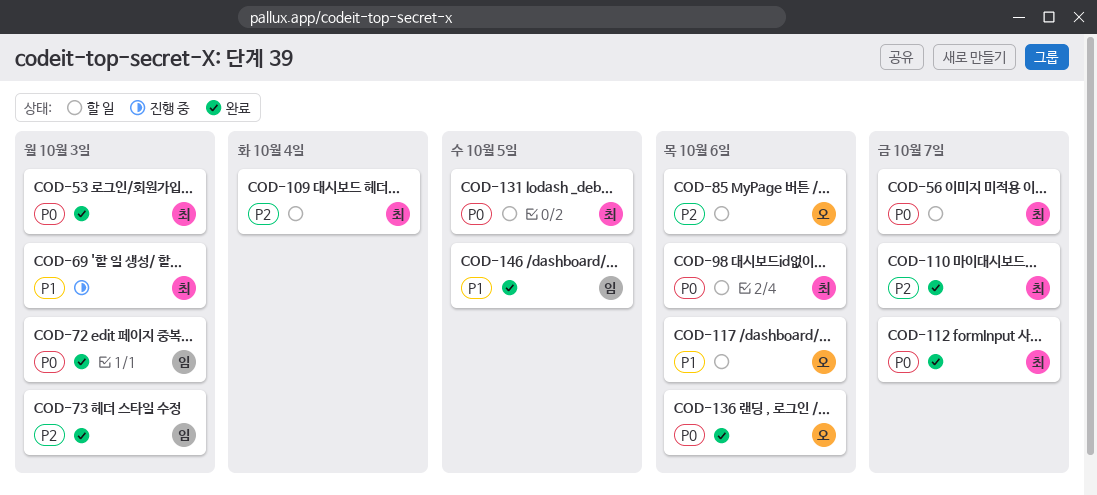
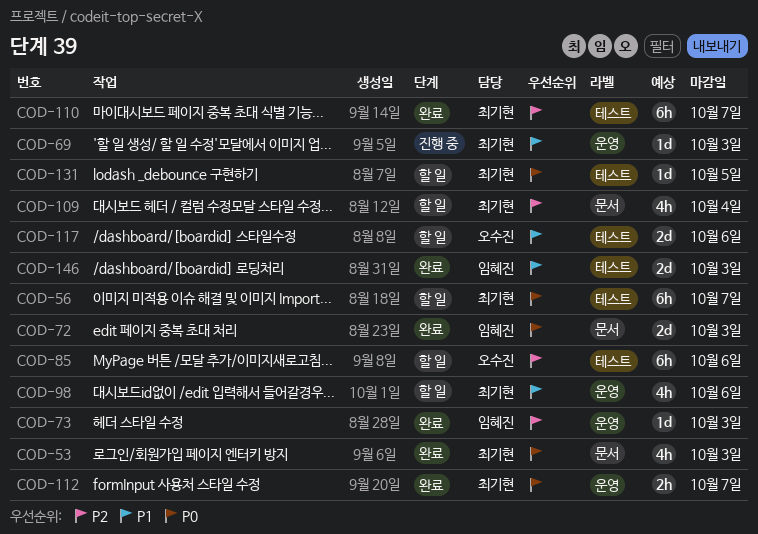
COD-98, priority: P0 -> P1
COD-136: present -> none
COD-146, due: Oct 5 -> Oct 3

